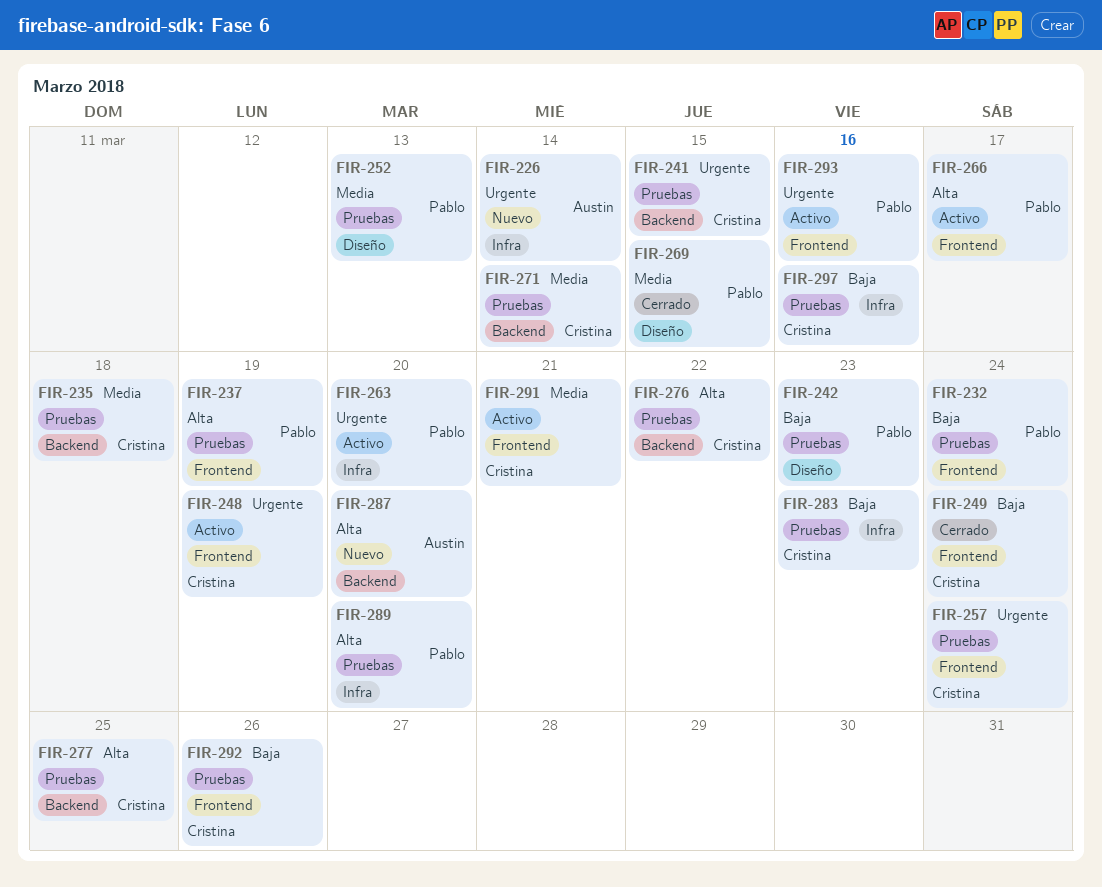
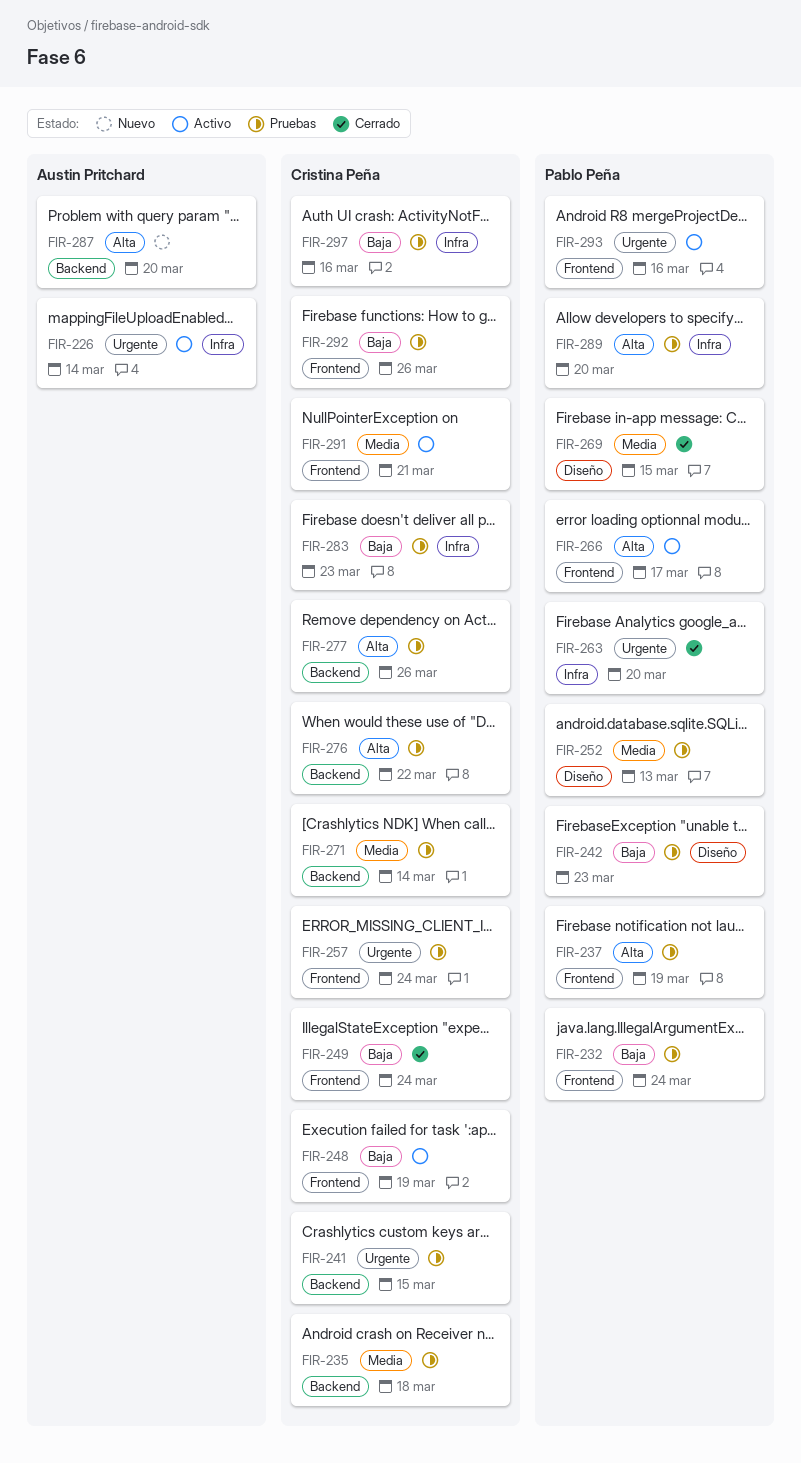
FIR-226, status: Nuevo -> Activo
FIR-248, priority: Urgente -> Baja
FIR-263, status: Activo -> Cerrado
FIR-277, due: Mar 25 -> Mar 26

